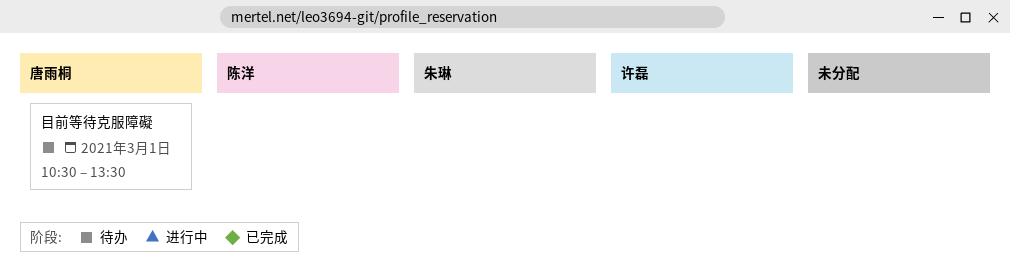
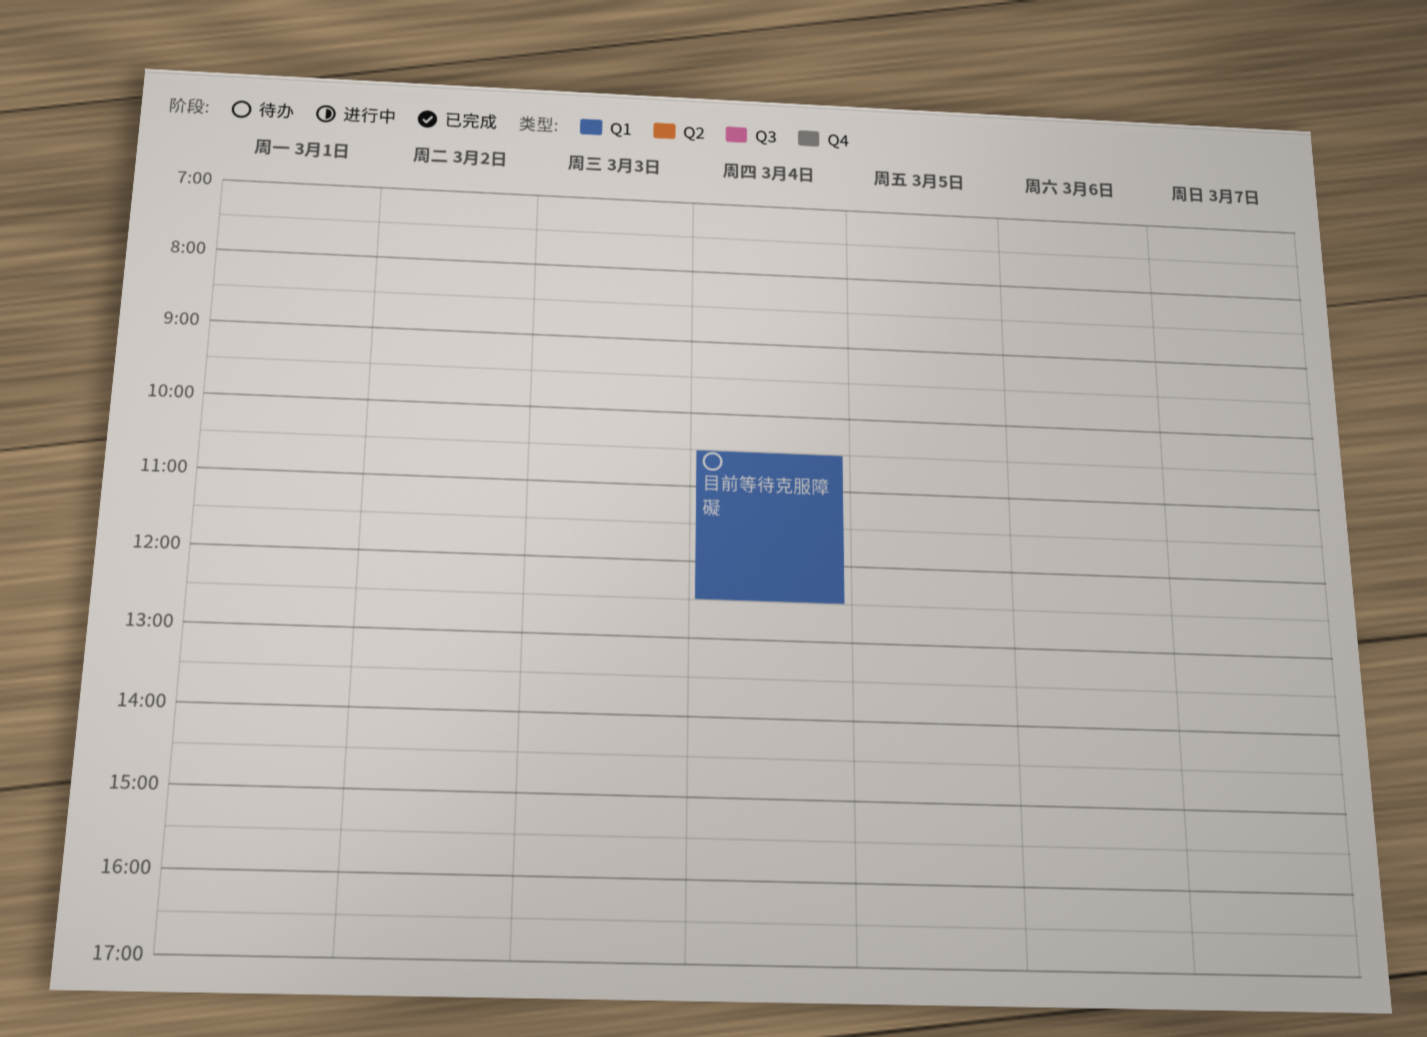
目前等待克服障礙, day: Mar 1 -> Mar 4
目前等待克服障礙, ends: 13:30 -> 12:30

